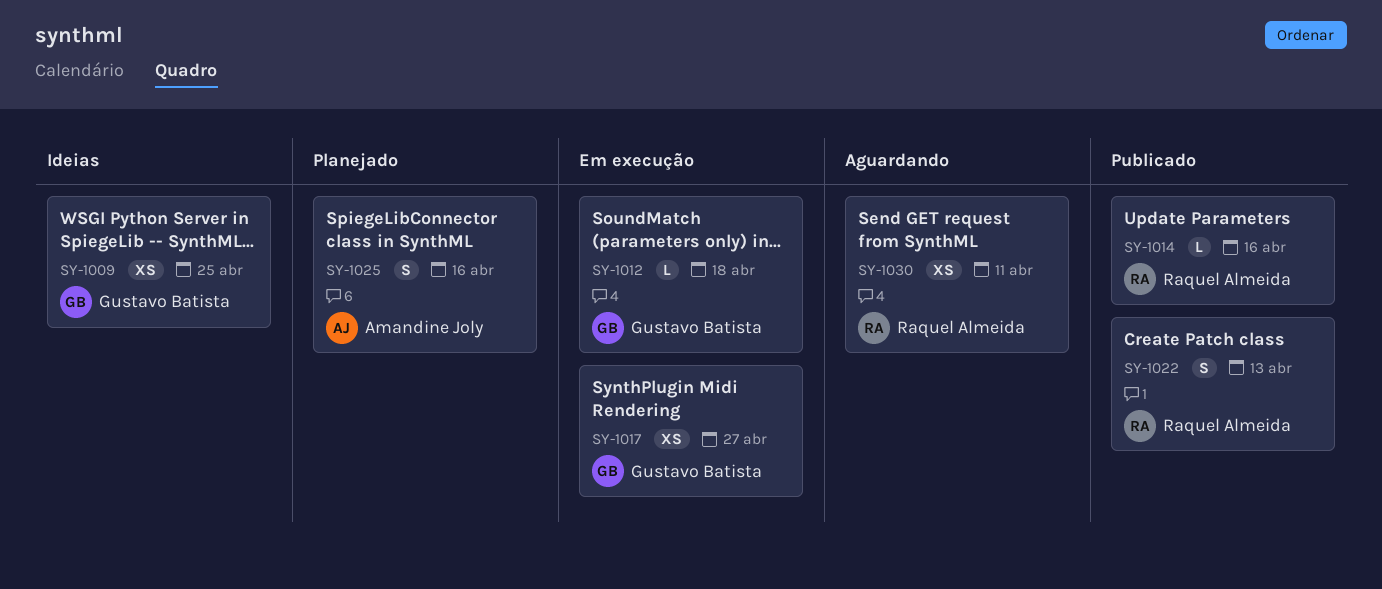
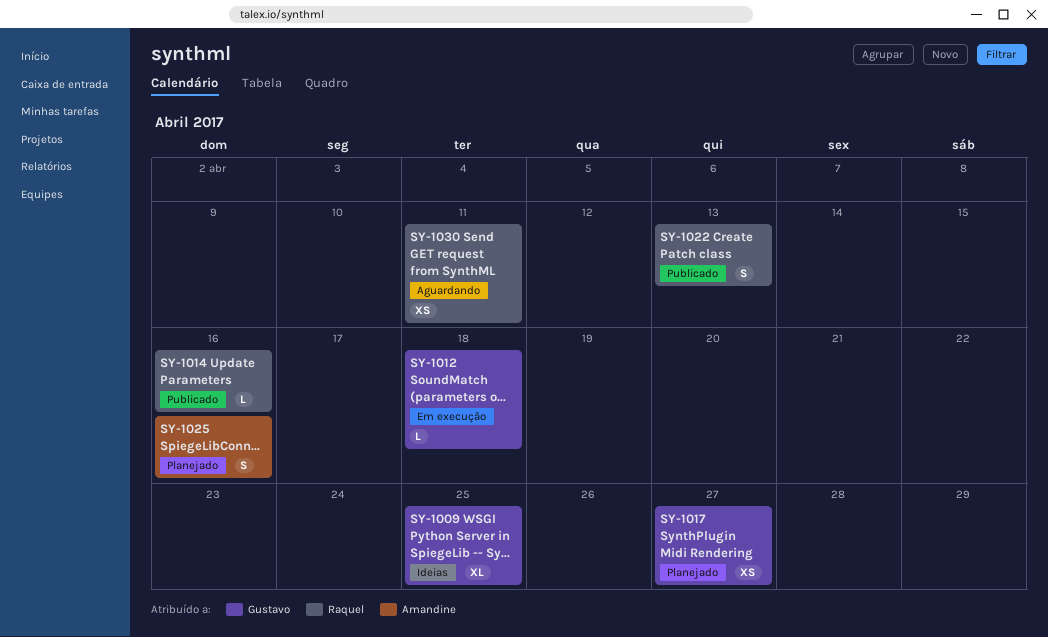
SY-1009, estimate: XS -> XL
SY-1017, status: Em execução -> Planejado

